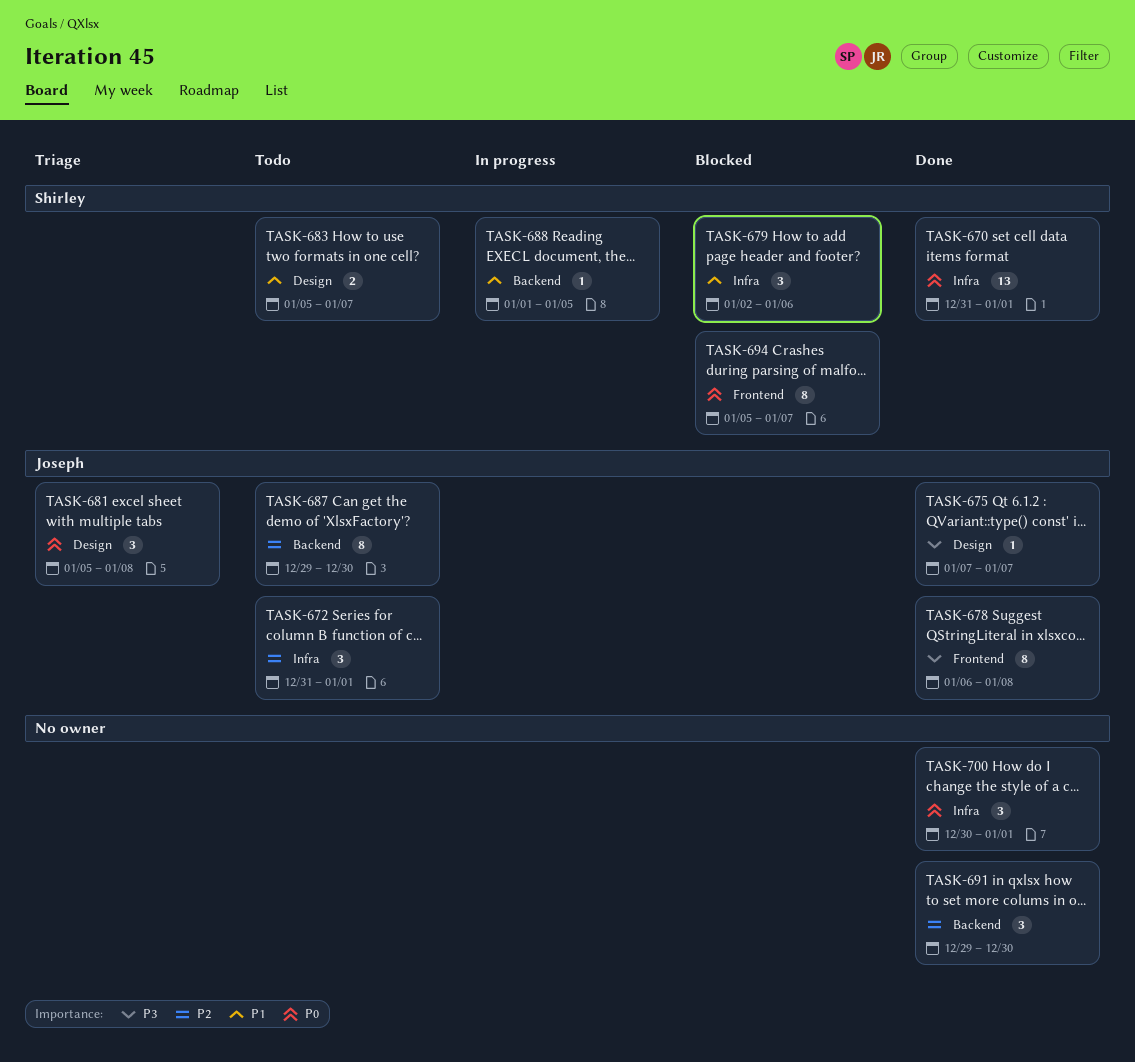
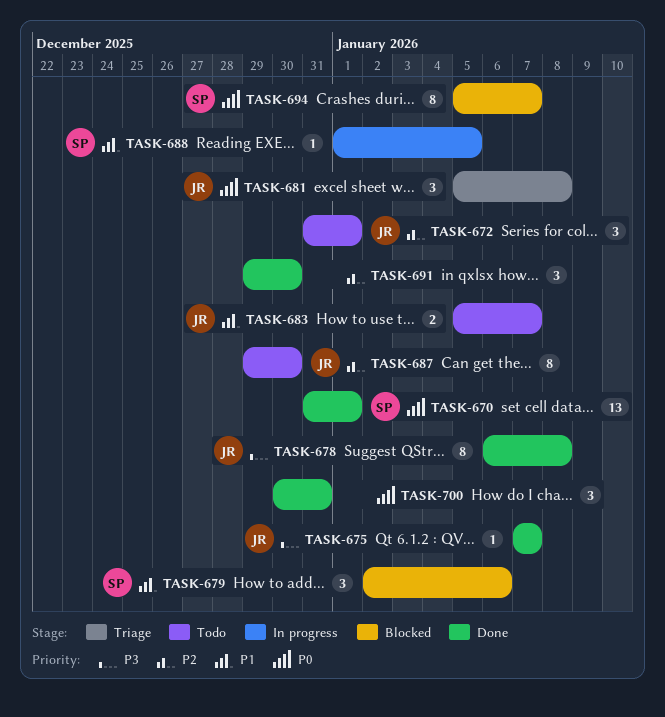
TASK-683, owner: Shirley -> Joseph
TASK-700, due: Jan 1 -> Dec 31

